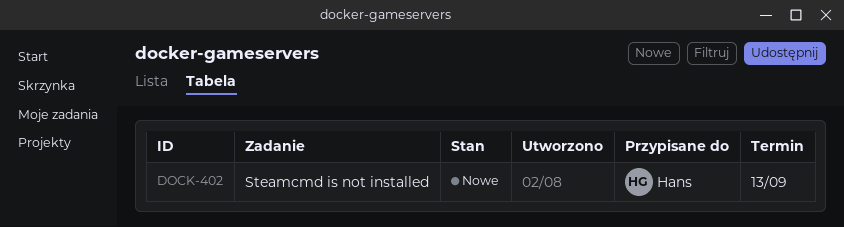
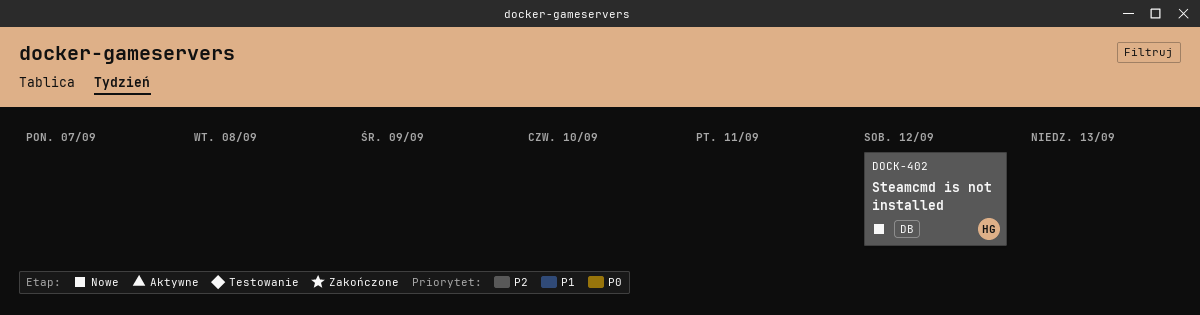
DOCK-402, due: Sep 13 -> Sep 12

